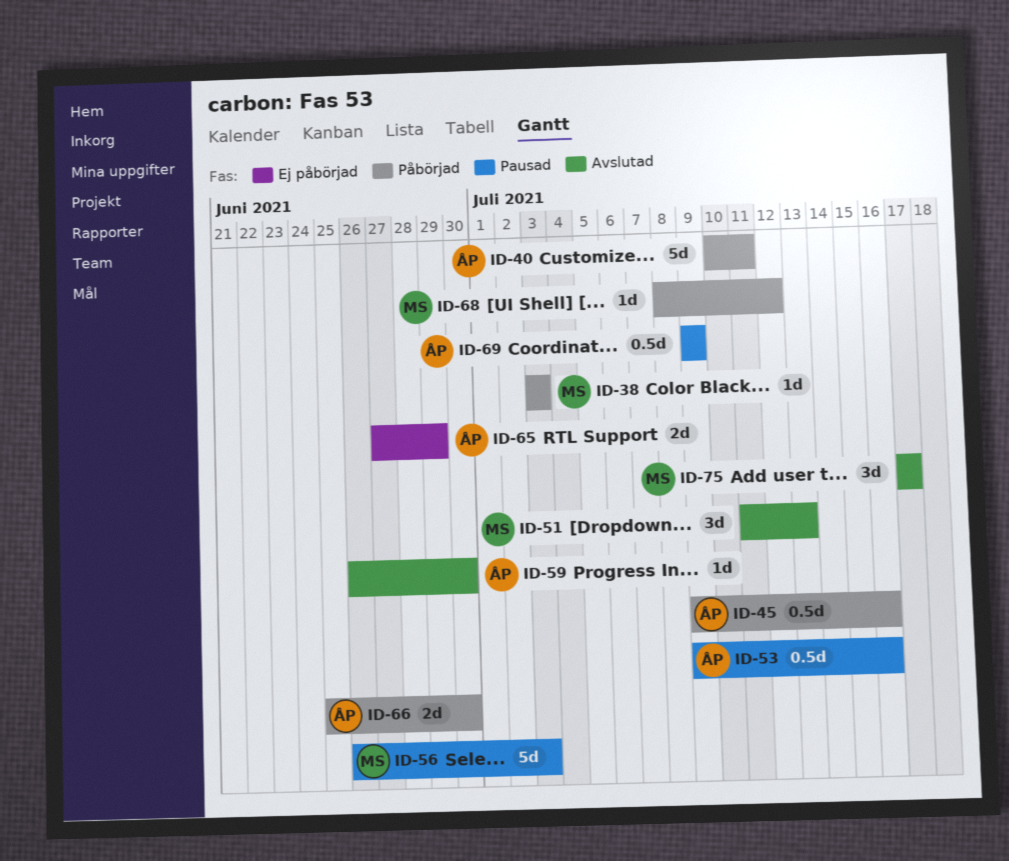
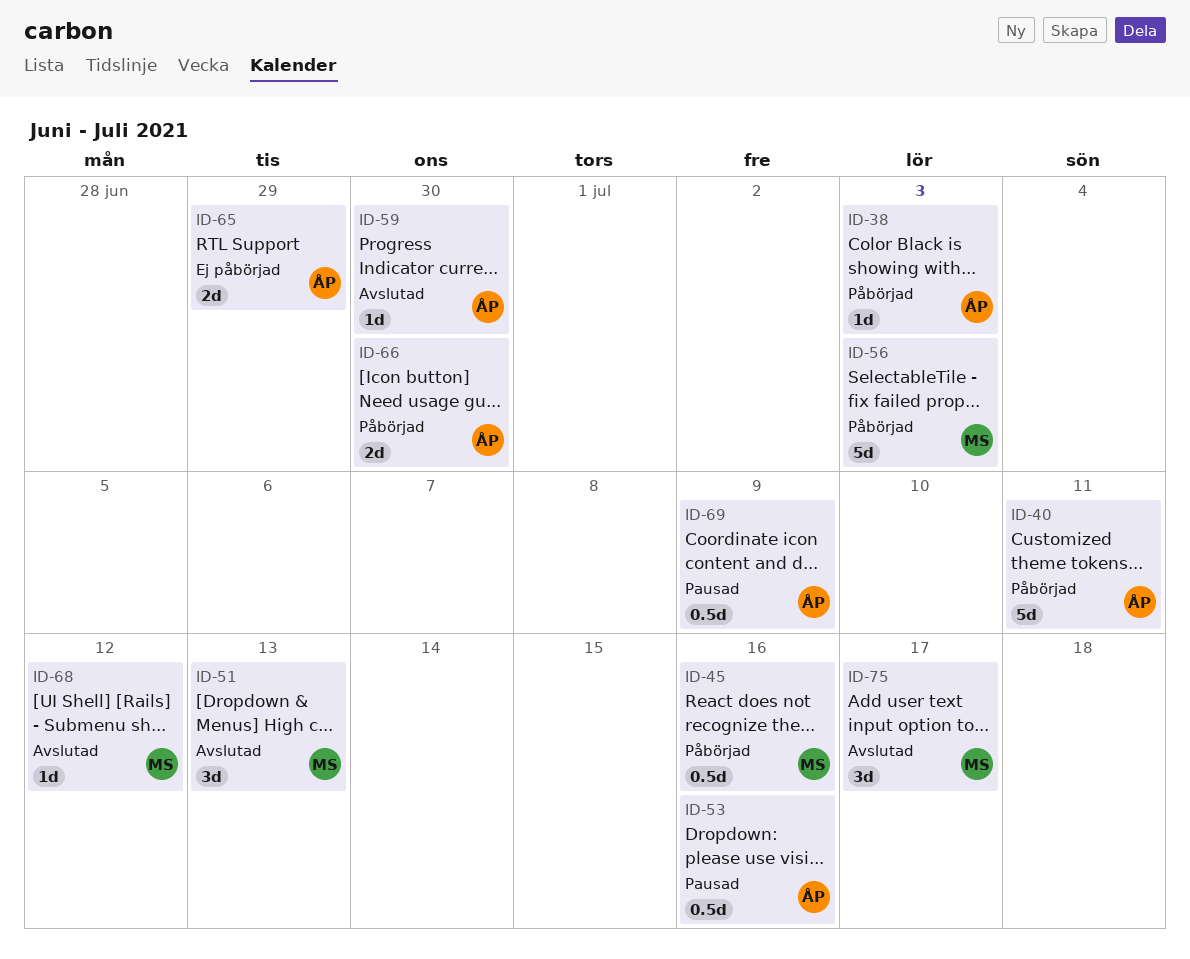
ID-38, owner: MS -> ÅP
ID-45, owner: ÅP -> MS
ID-56, status: Pausad -> Påbörjad
ID-68, status: Påbörjad -> Avslutad

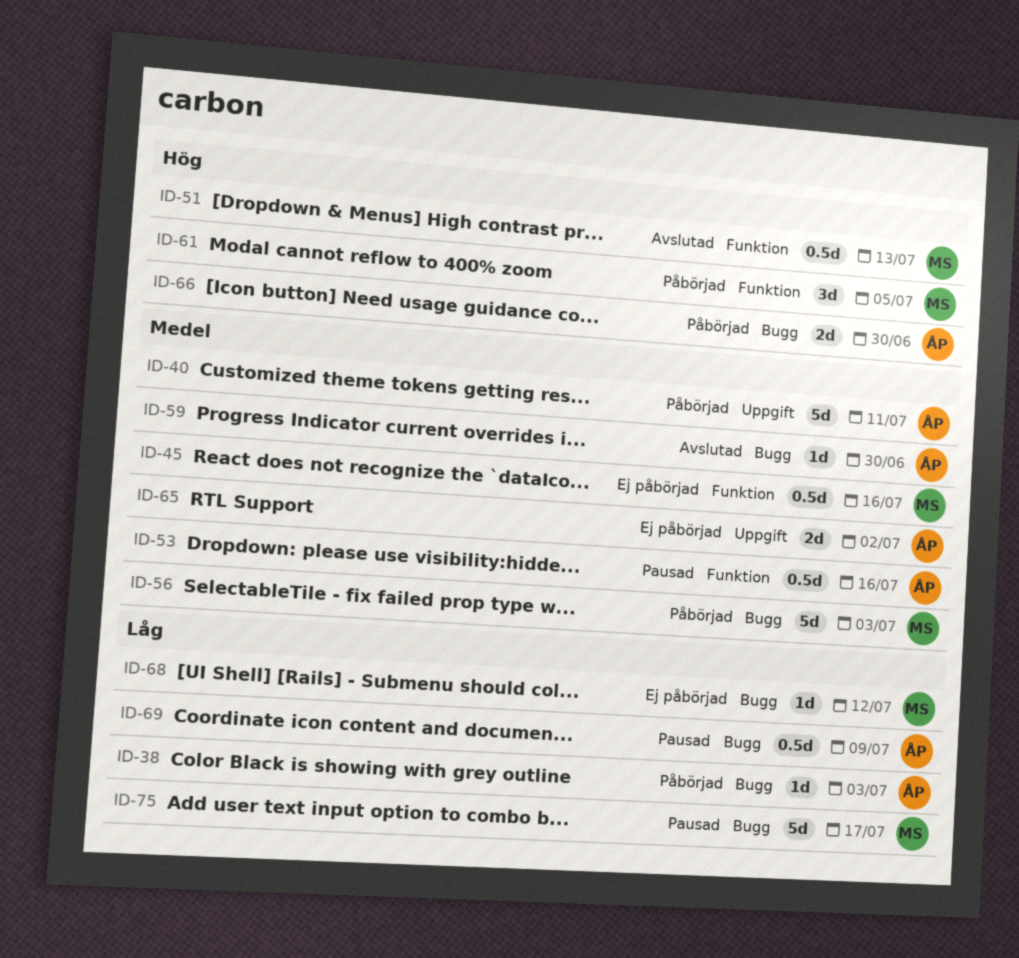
ID-45, status: Påbörjad -> Ej påbörjad
ID-51, estimate: 3d -> 0.5d
ID-61: none -> present
ID-65, due: Jun 29 -> Jul 2
ID-68, status: Avslutad -> Ej påbörjad
ID-75, status: Avslutad -> Pausad
ID-75, estimate: 3d -> 5d

